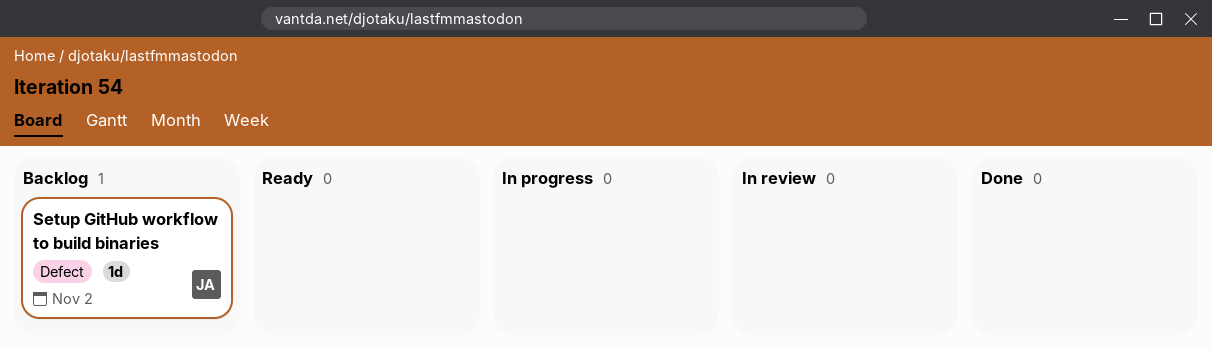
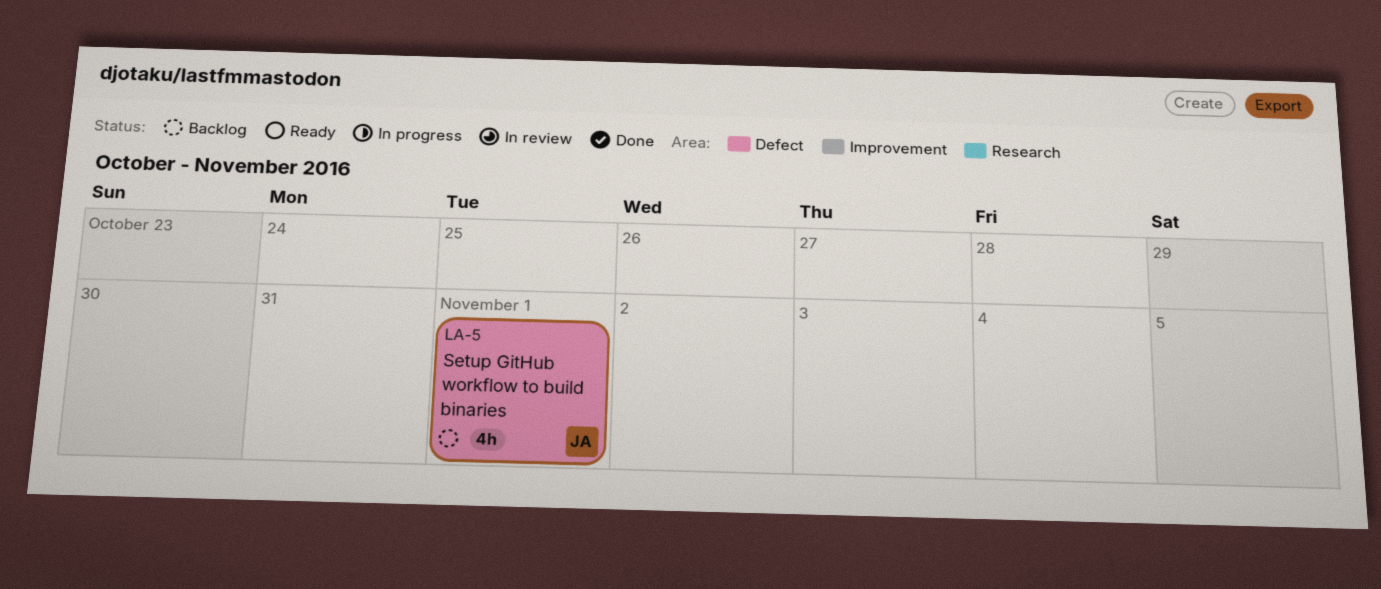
Setup GitHub workflow to build binaries, estimate: 1d -> 4h
Setup GitHub workflow to build binaries, due: Nov 2 -> Nov 1

